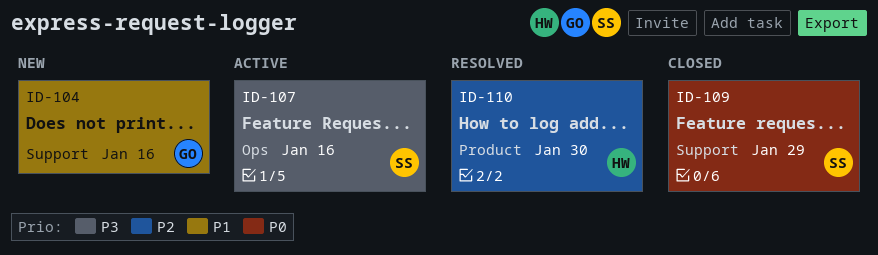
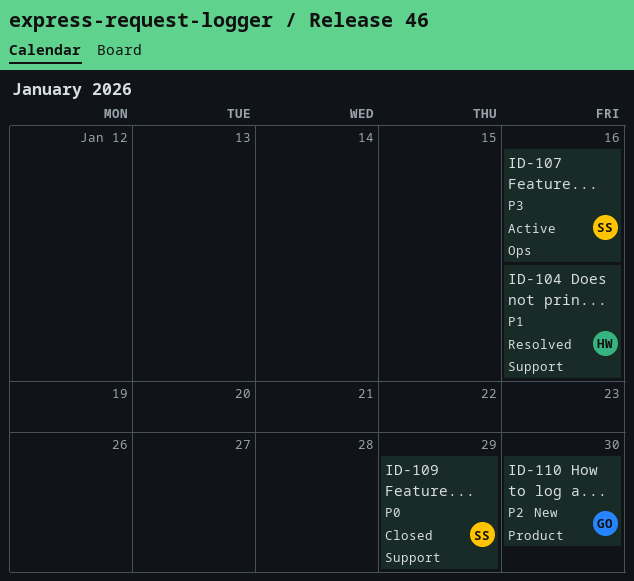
ID-104, status: New -> Resolved
ID-104, owner: GO -> HW
ID-110, status: Resolved -> New
ID-110, owner: HW -> GO

